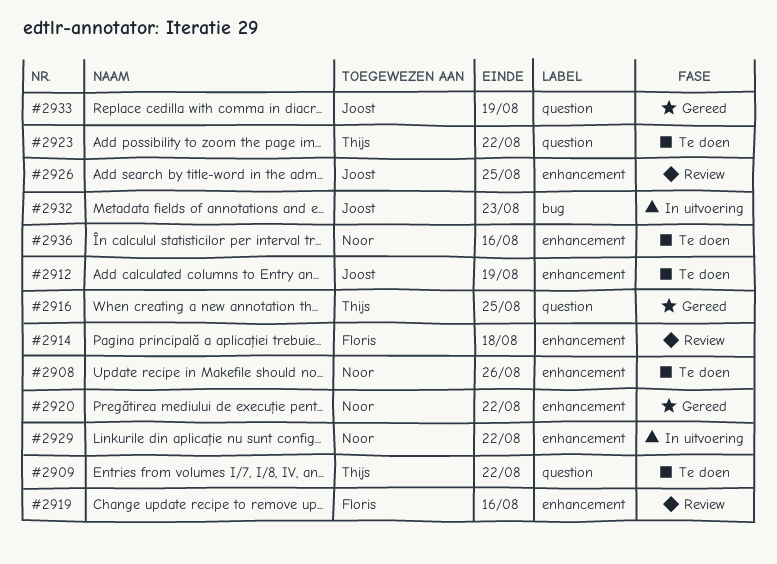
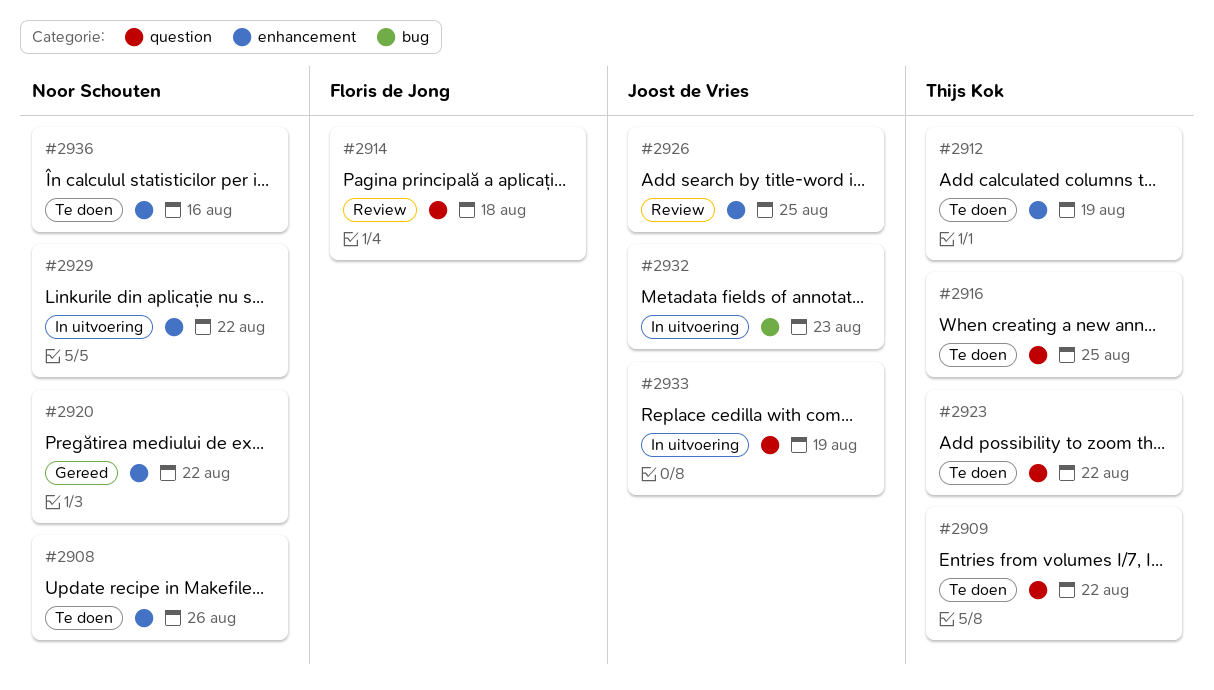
#2912, owner: Joost de Vries -> Thijs Kok
#2914, label: enhancement -> question
#2916, status: Gereed -> Te doen
#2919: present -> none
#2933, status: Gereed -> In uitvoering

